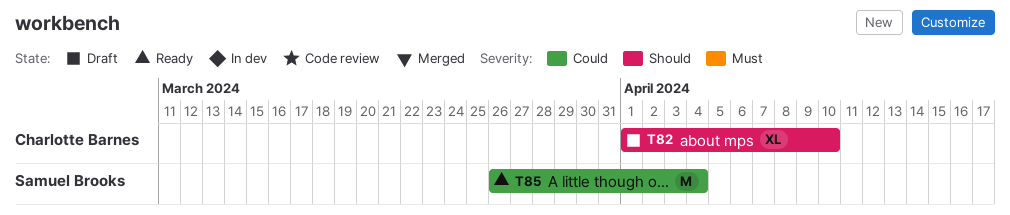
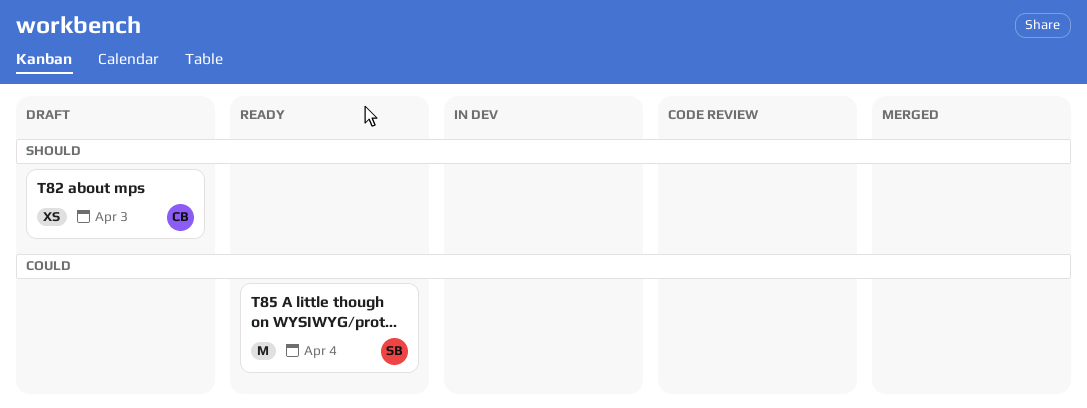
T82, estimate: XL -> XS
T82, due: Apr 10 -> Apr 3

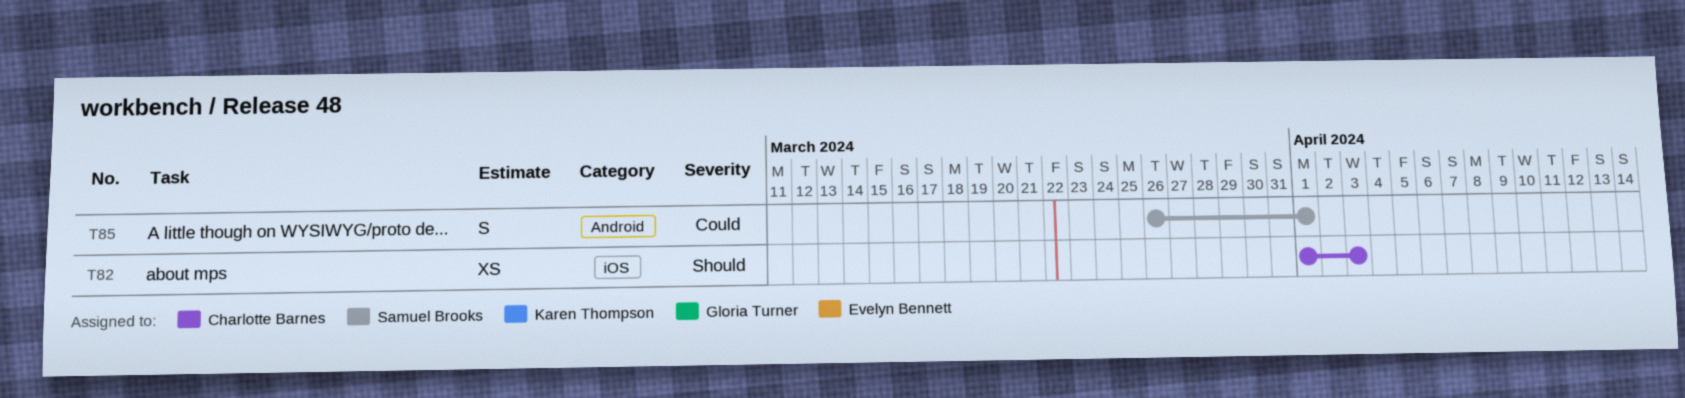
T85, estimate: M -> S
T85, due: Apr 4 -> Apr 1

